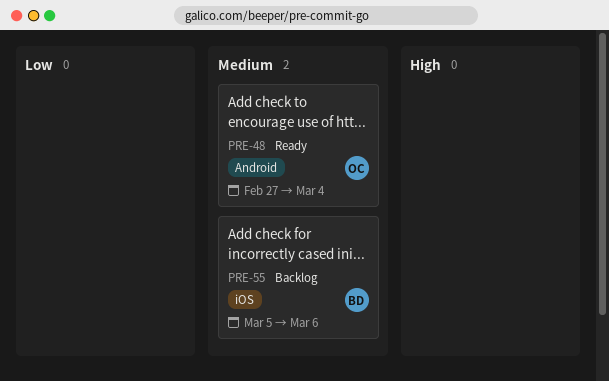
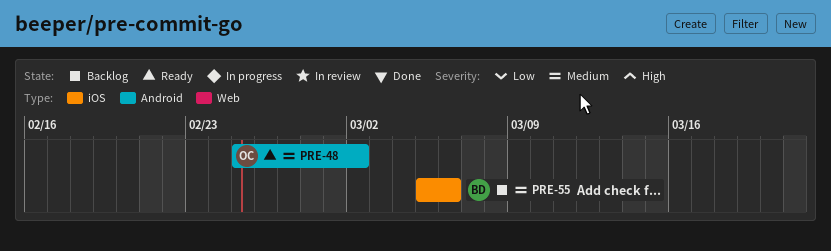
PRE-48, start: Feb 27 -> Feb 25
PRE-48, due: Mar 4 -> Mar 2

